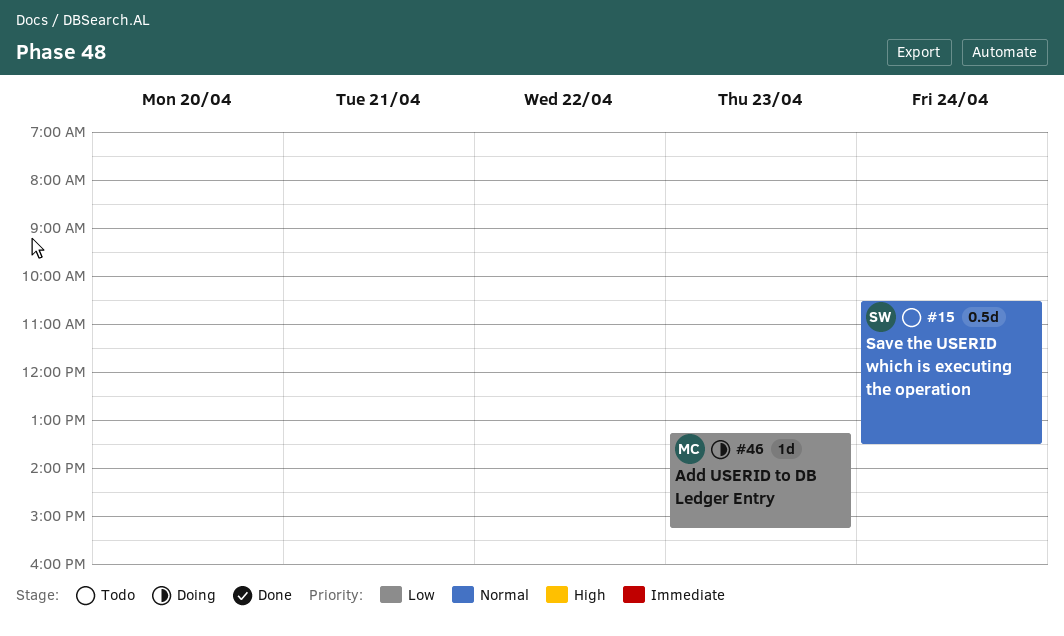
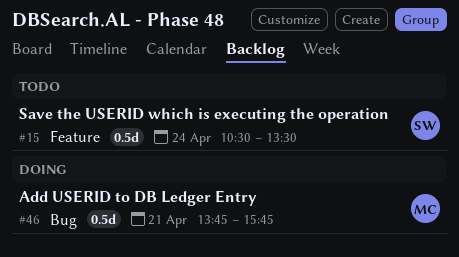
#46, estimate: 1d -> 0.5d
#46, day: Apr 23 -> Apr 21
#46, begins: 13:15 -> 13:45
#46, ends: 15:15 -> 15:45

